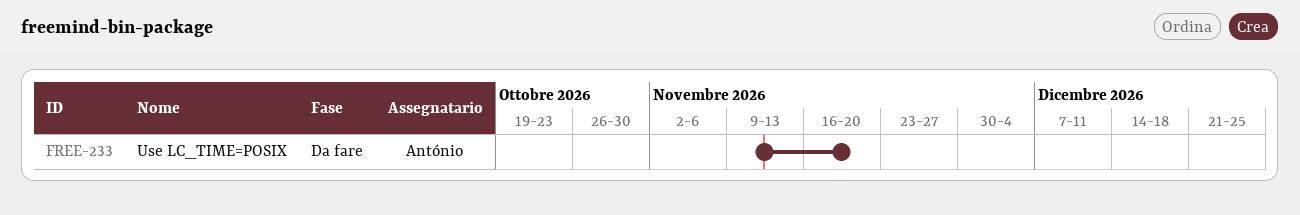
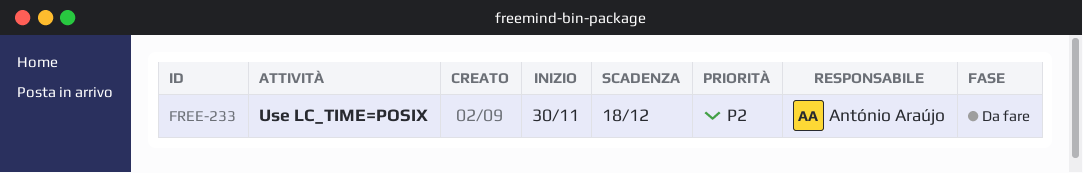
FREE-233, start: Nov 9 -> Nov 30
FREE-233, due: Nov 20 -> Dec 18

